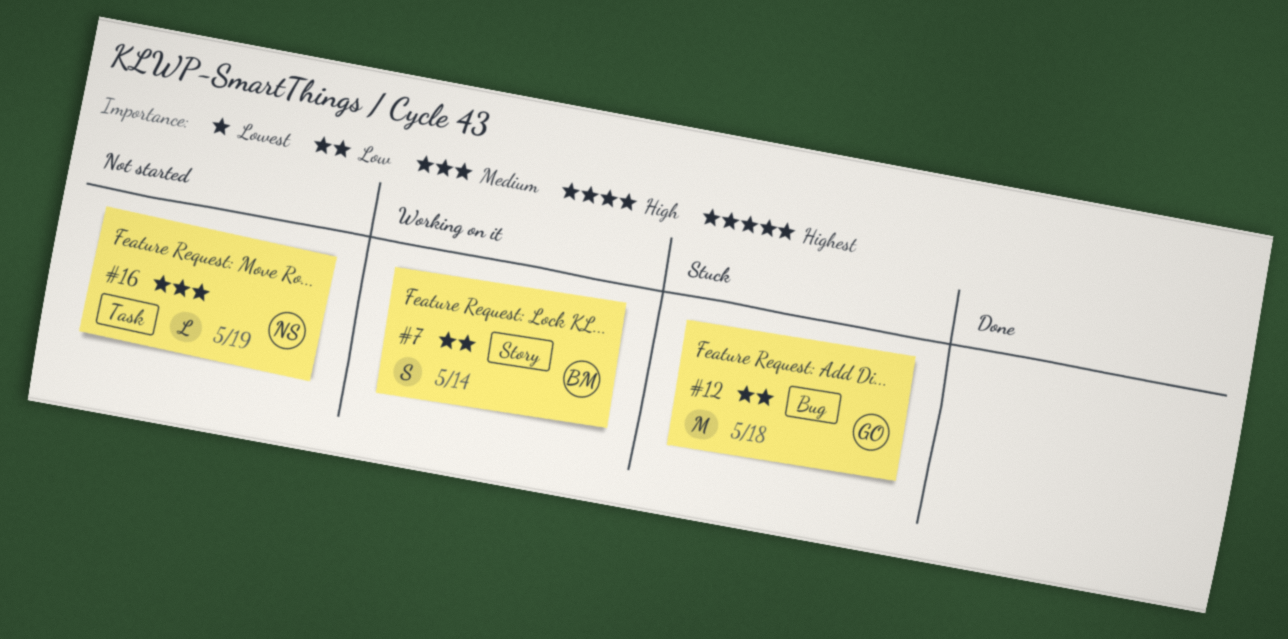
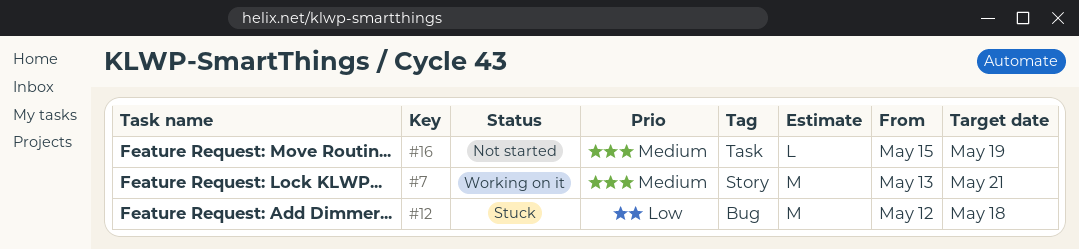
#7, priority: Low -> Medium
#7, estimate: S -> M
#7, due: May 14 -> May 21

